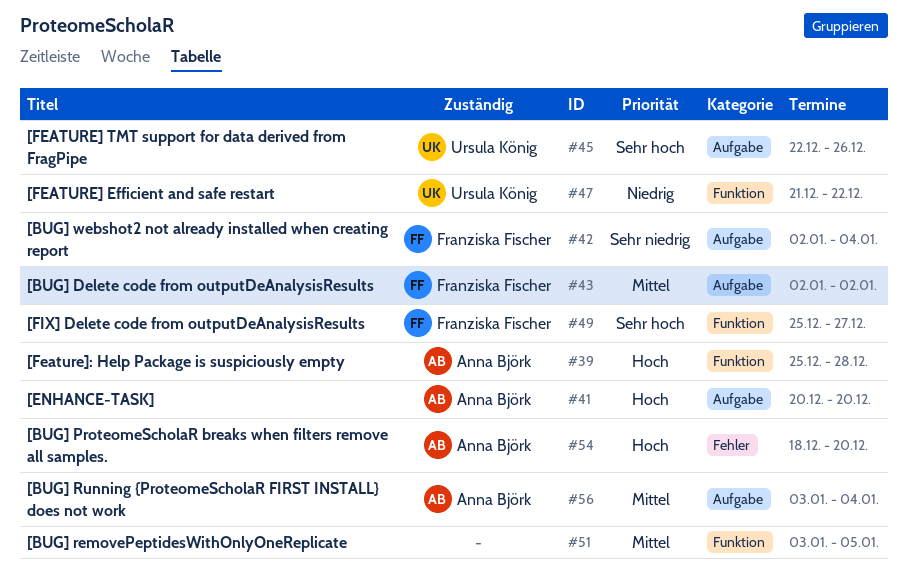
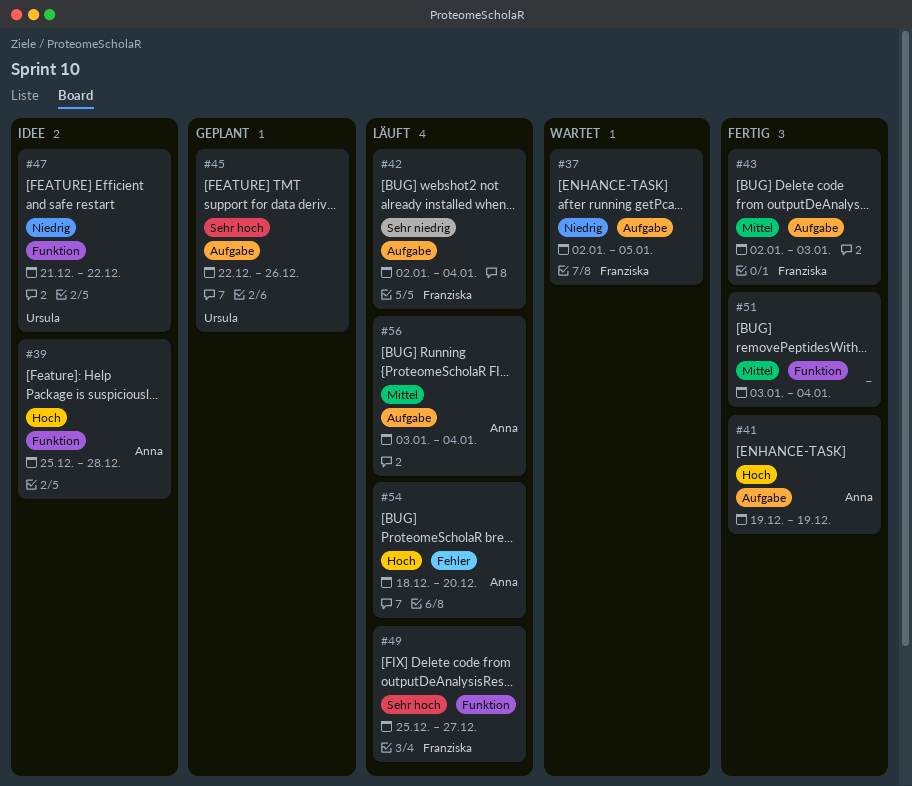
#37: none -> present
#41, start: Dec 20 -> Dec 19
#41, due: Dec 20 -> Dec 19
#43, due: Jan 2 -> Jan 3
#51, due: Jan 5 -> Jan 4

